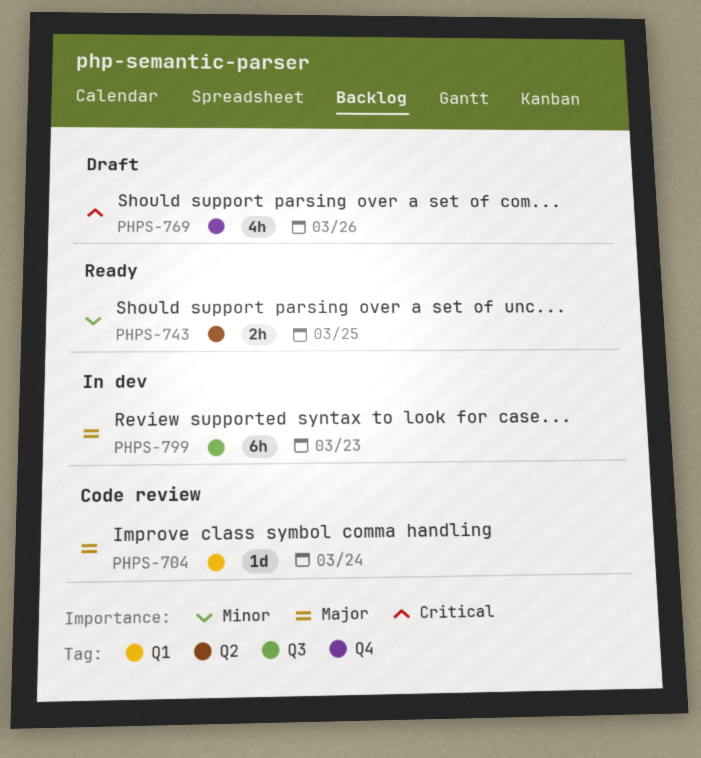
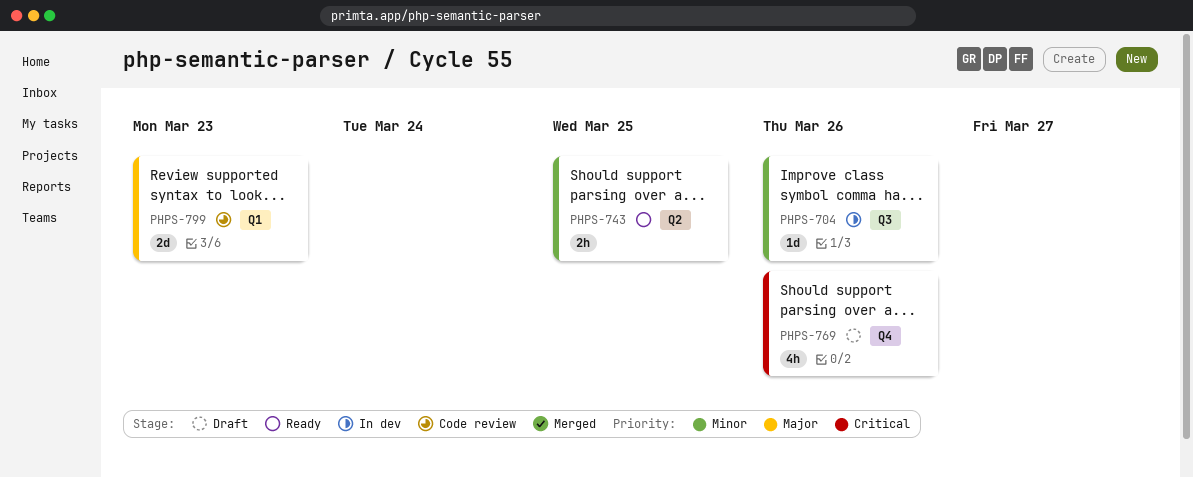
PHPS-704, status: Code review -> In dev
PHPS-704, priority: Major -> Minor
PHPS-704, label: Q1 -> Q3
PHPS-704, due: Mar 24 -> Mar 26
PHPS-799, status: In dev -> Code review
PHPS-799, label: Q3 -> Q1
PHPS-799, estimate: 6h -> 2d

